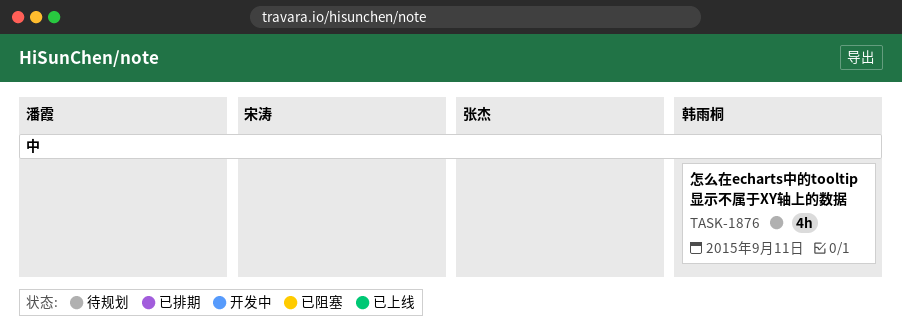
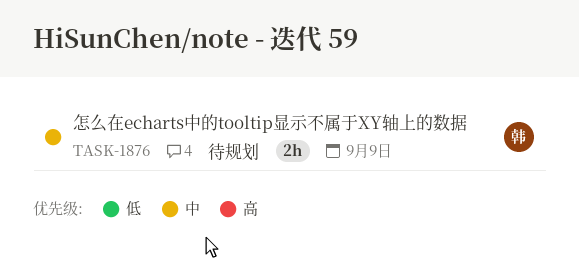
TASK-1876, estimate: 4h -> 2h
TASK-1876, due: Sep 11 -> Sep 9

